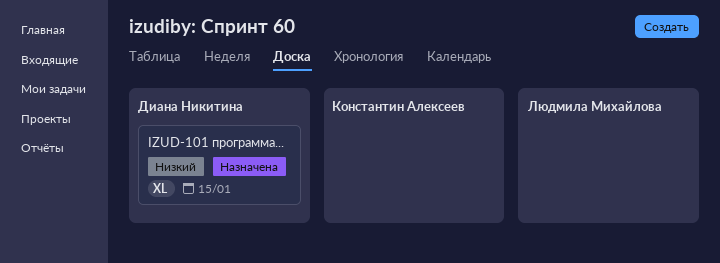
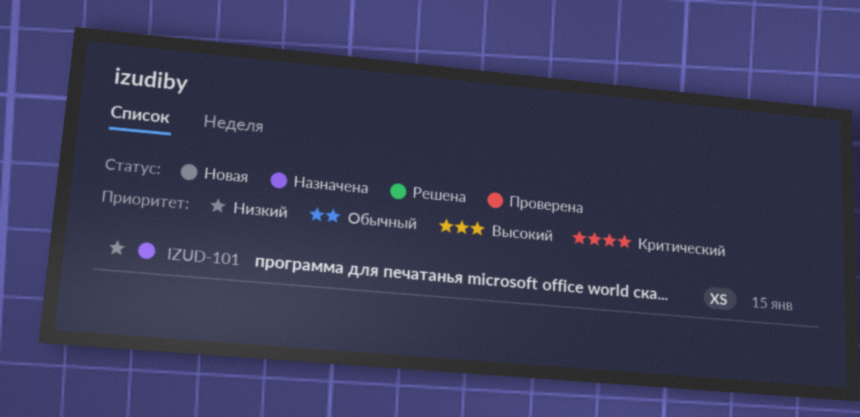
IZUD-101, estimate: XL -> XS

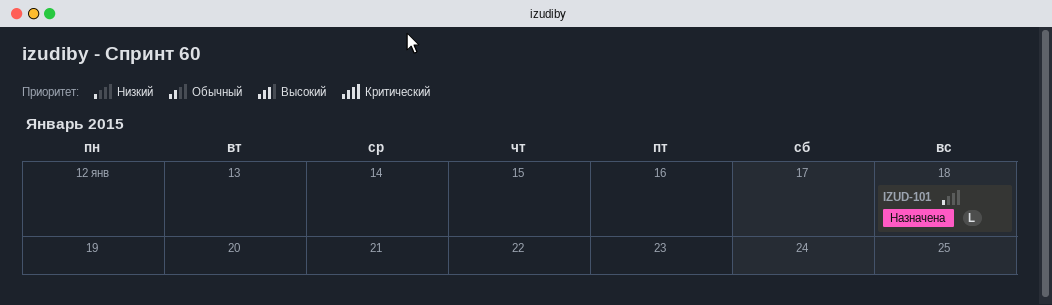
IZUD-101, estimate: XS -> L
IZUD-101, due: Jan 15 -> Jan 18

